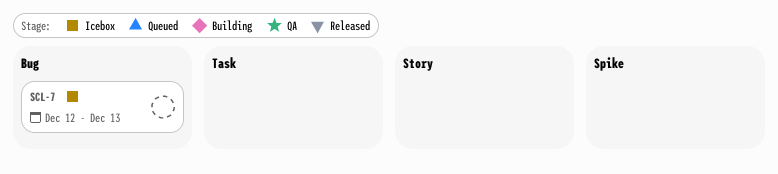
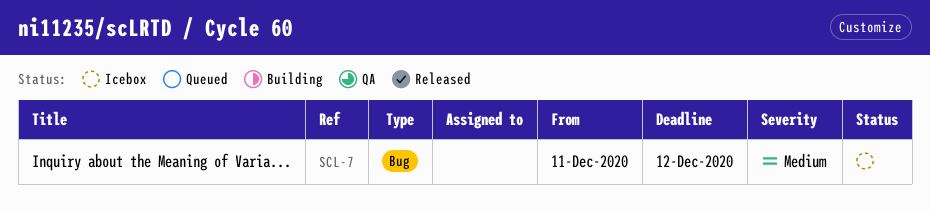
SCL-7, start: Dec 12 -> Dec 11
SCL-7, due: Dec 13 -> Dec 12

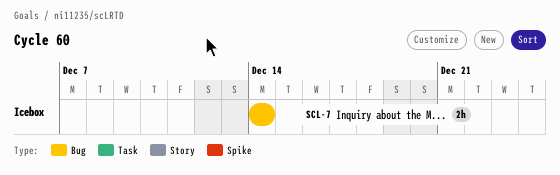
SCL-7, start: Dec 11 -> Dec 14
SCL-7, due: Dec 12 -> Dec 14

